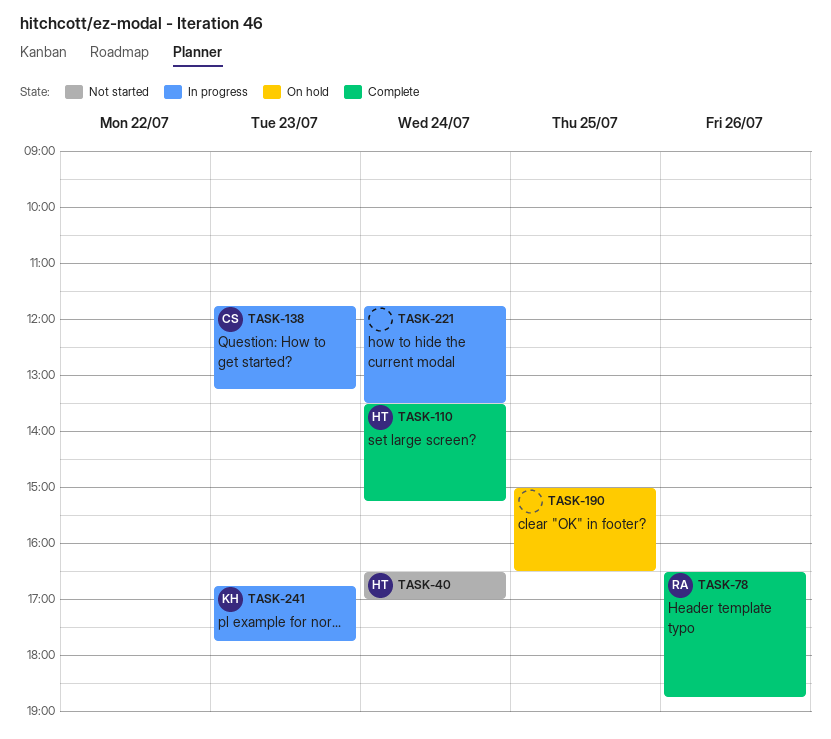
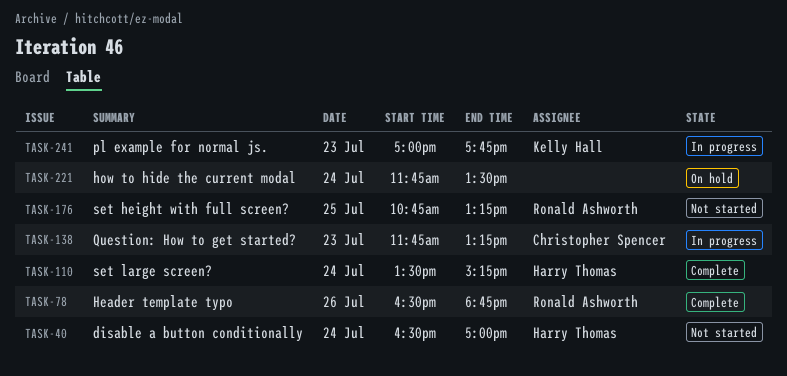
TASK-176: none -> present
TASK-190: present -> none
TASK-221, status: In progress -> On hold
TASK-241, begins: 16:45 -> 17:00

